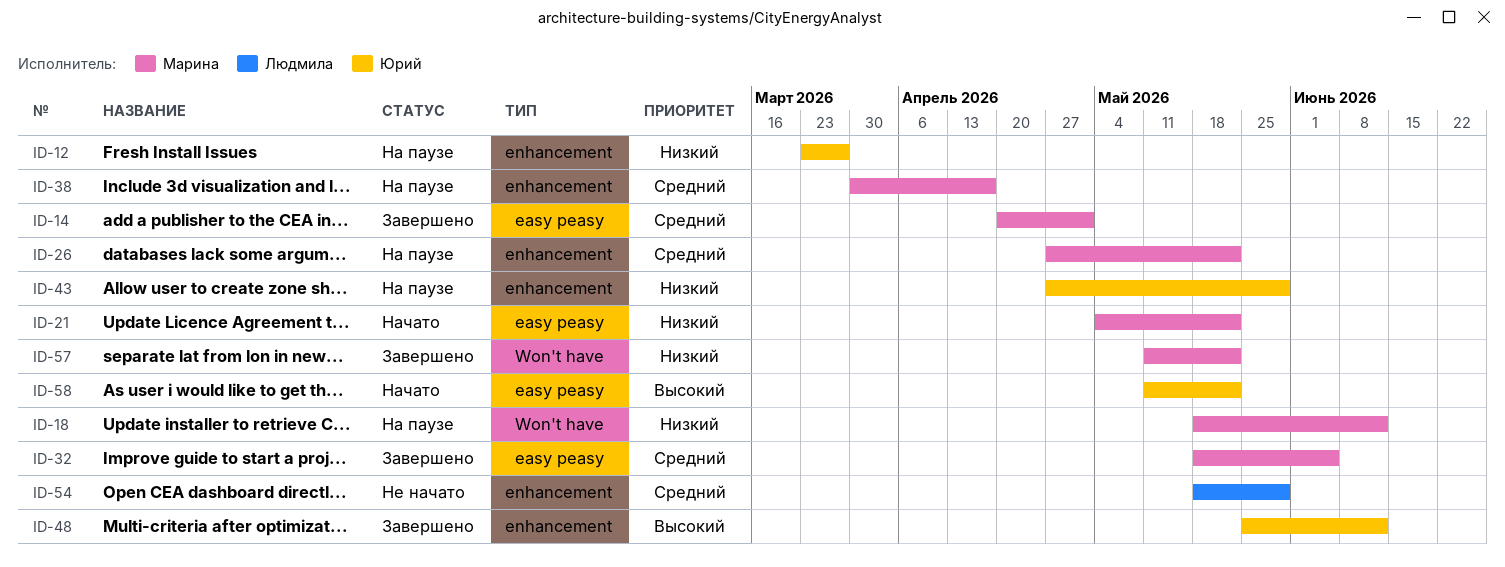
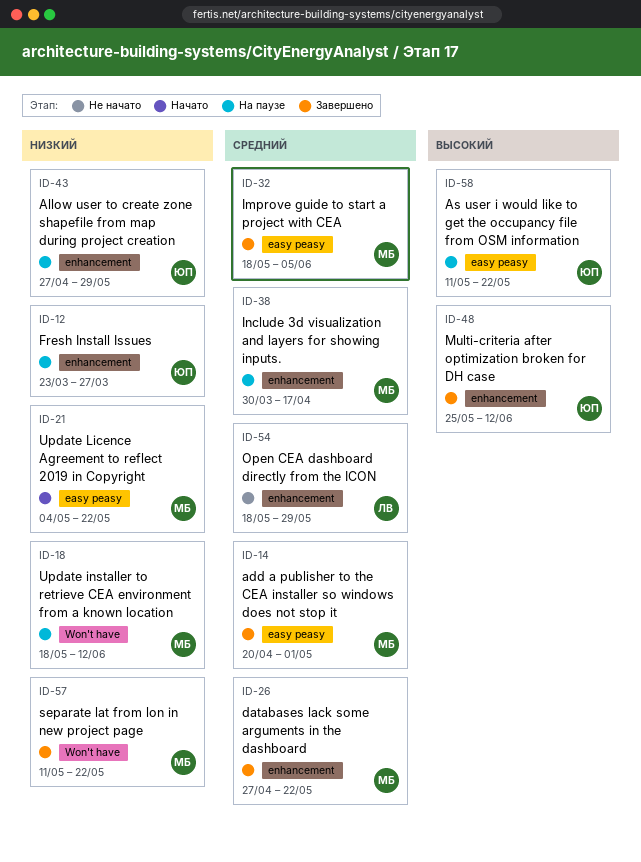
ID-26, status: На паузе -> Завершено
ID-58, status: Начато -> На паузе

